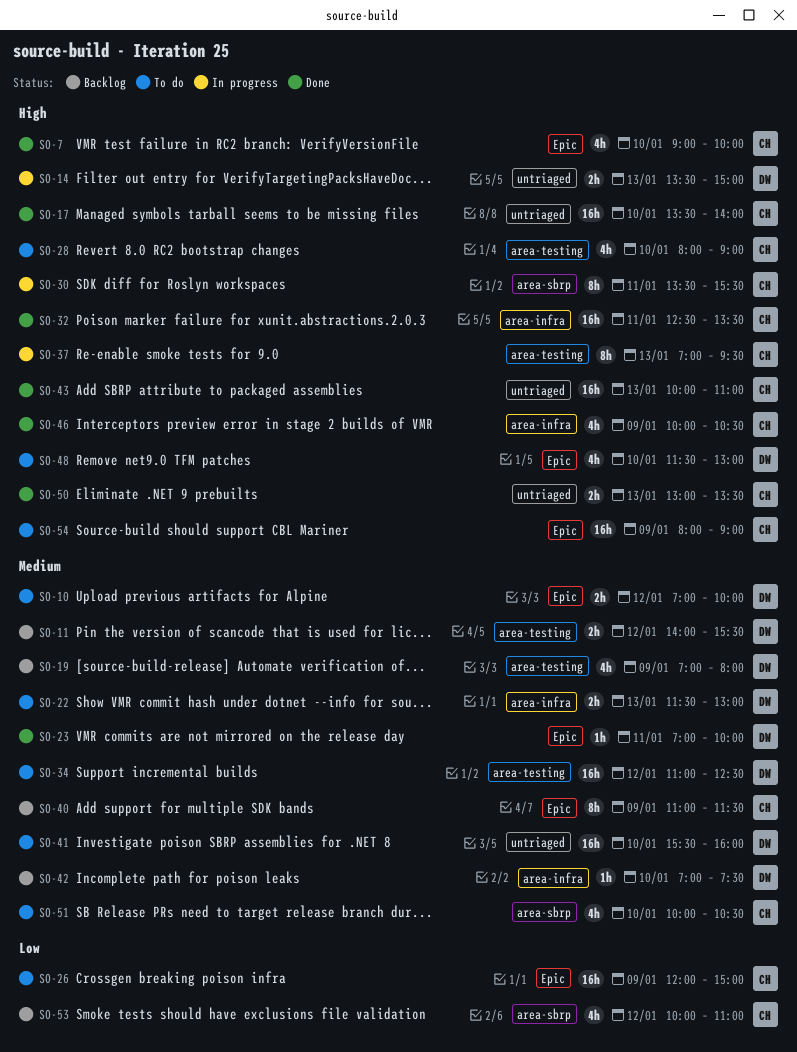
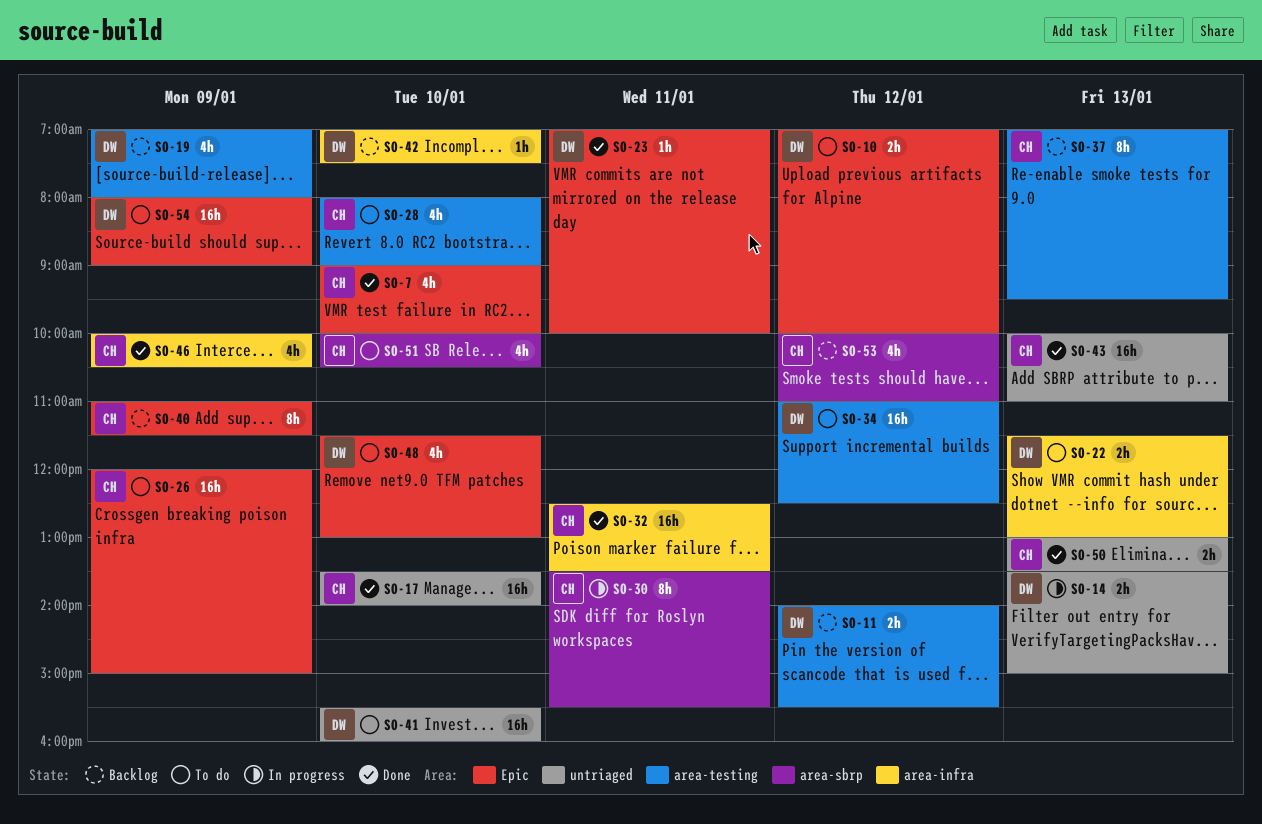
SO-37, status: In progress -> Backlog
SO-54, owner: CH -> DW

